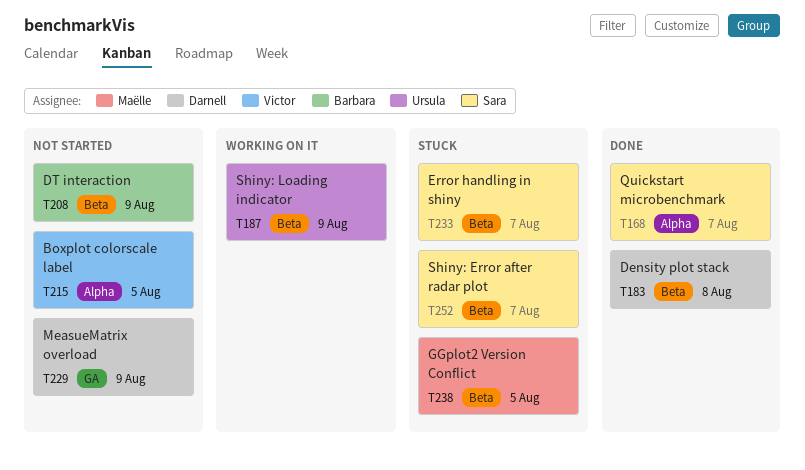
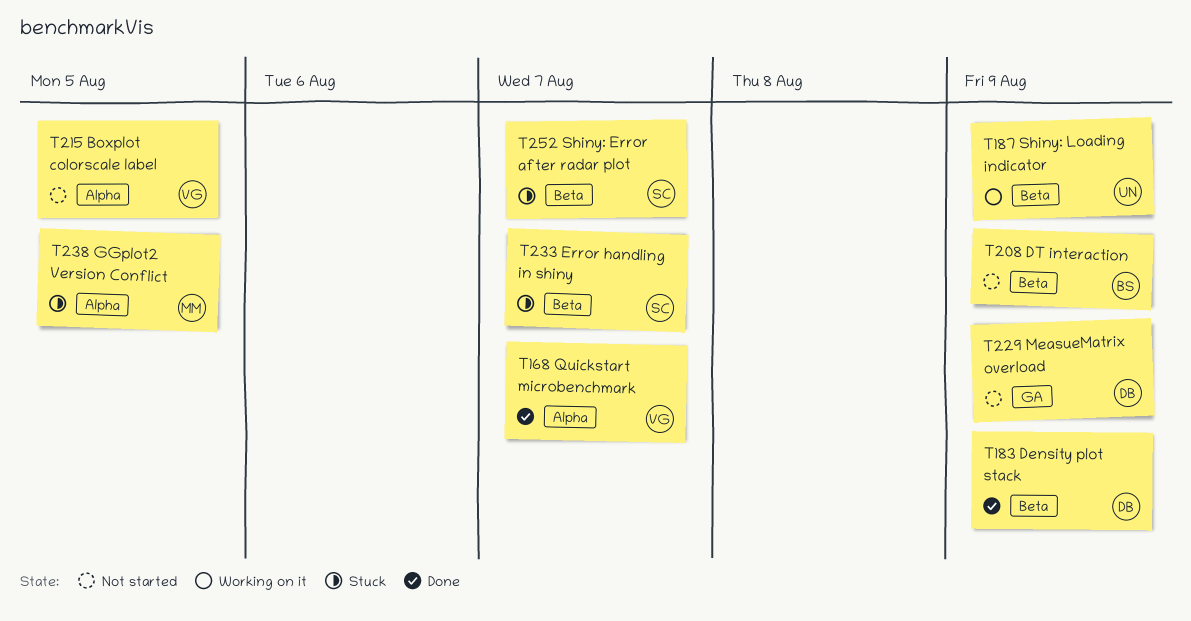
T168, owner: Sara -> Victor
T183, due: Aug 8 -> Aug 9
T238, label: Beta -> Alpha

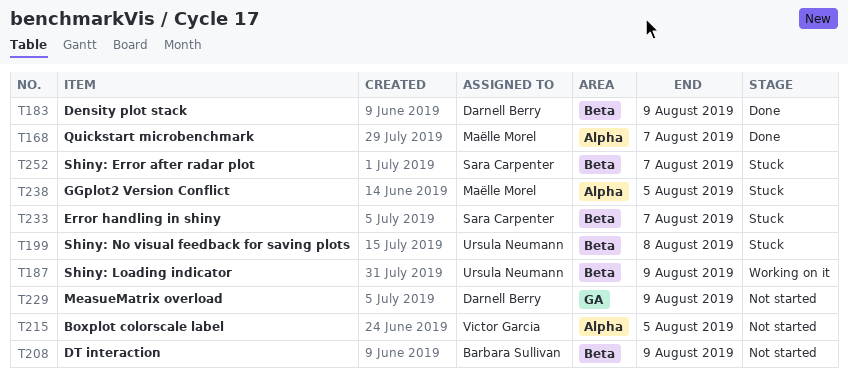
T168, owner: Victor Garcia -> Maëlle Morel
T199: none -> present

